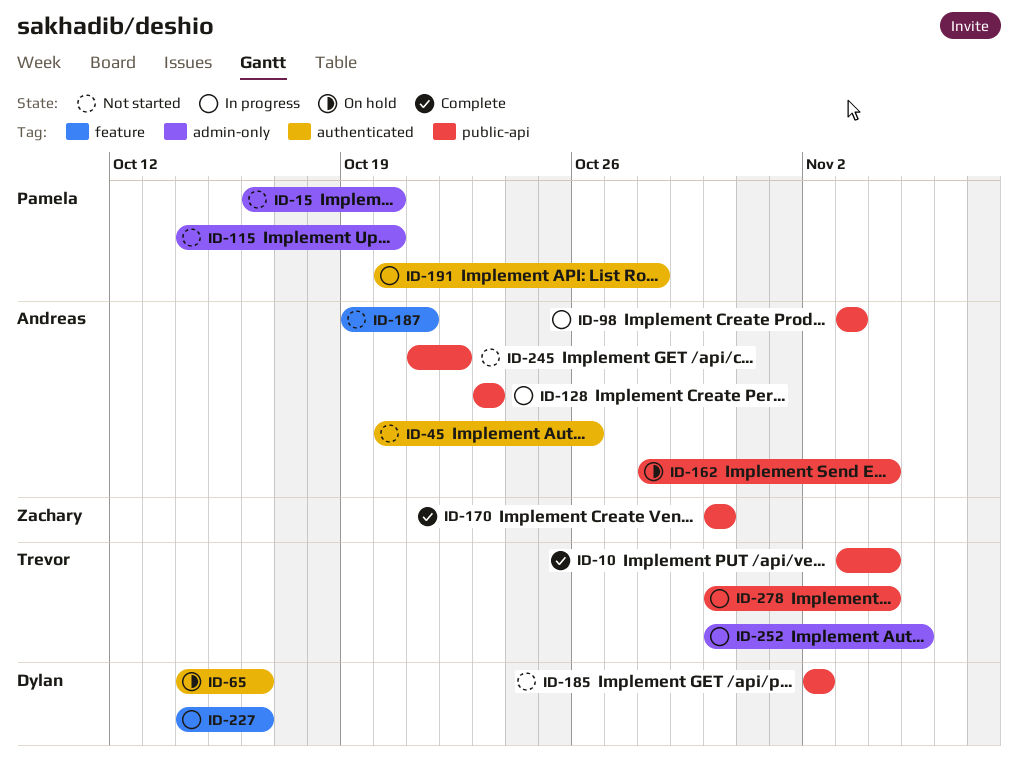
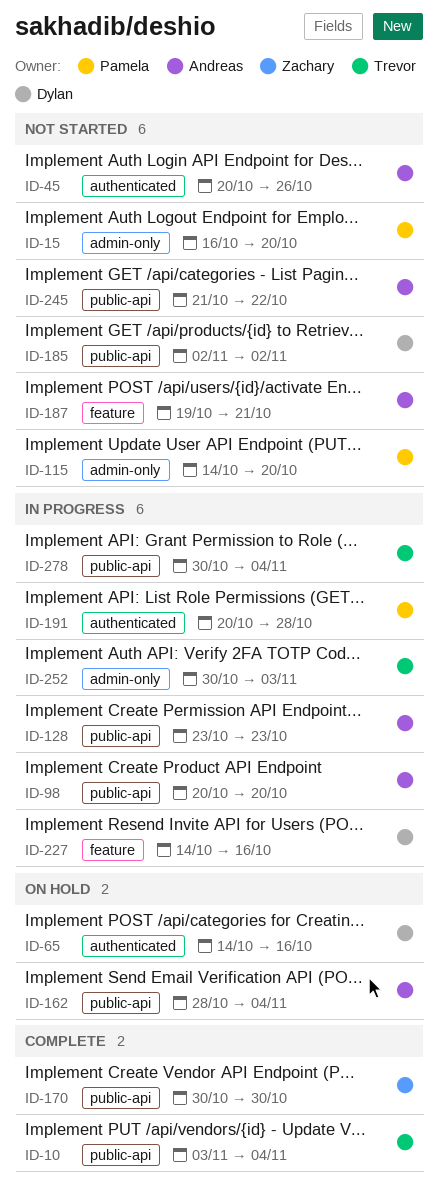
ID-98, start: Nov 3 -> Oct 20
ID-98, due: Nov 3 -> Oct 20
ID-252, due: Nov 5 -> Nov 3

